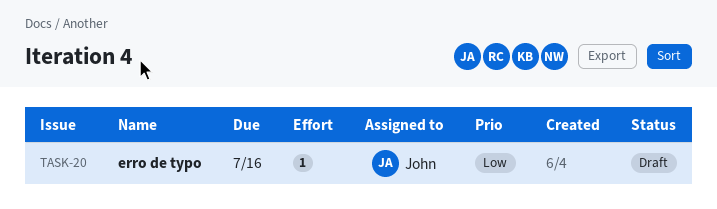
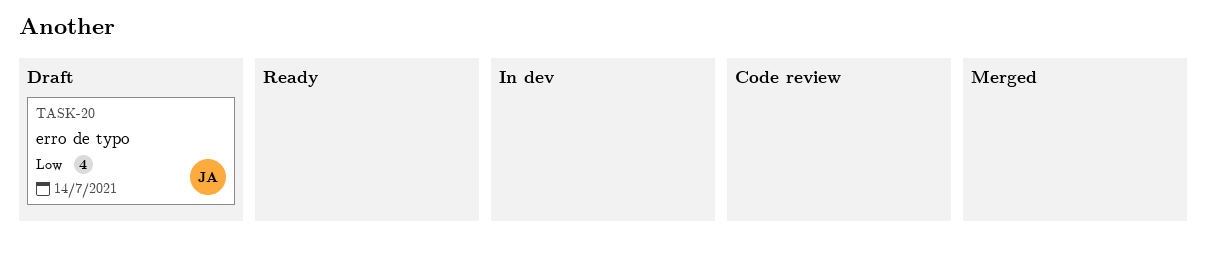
TASK-20, estimate: 1 -> 4
TASK-20, due: Jul 16 -> Jul 14

